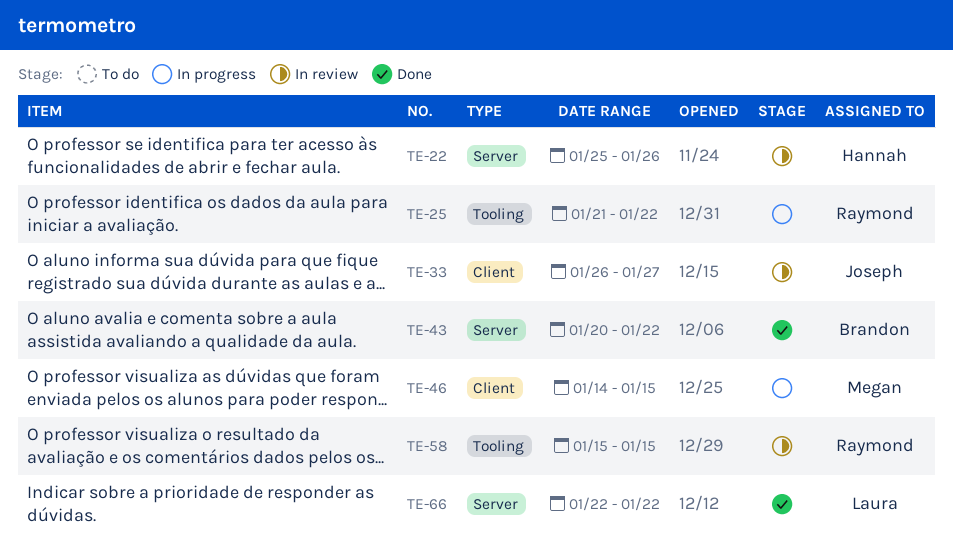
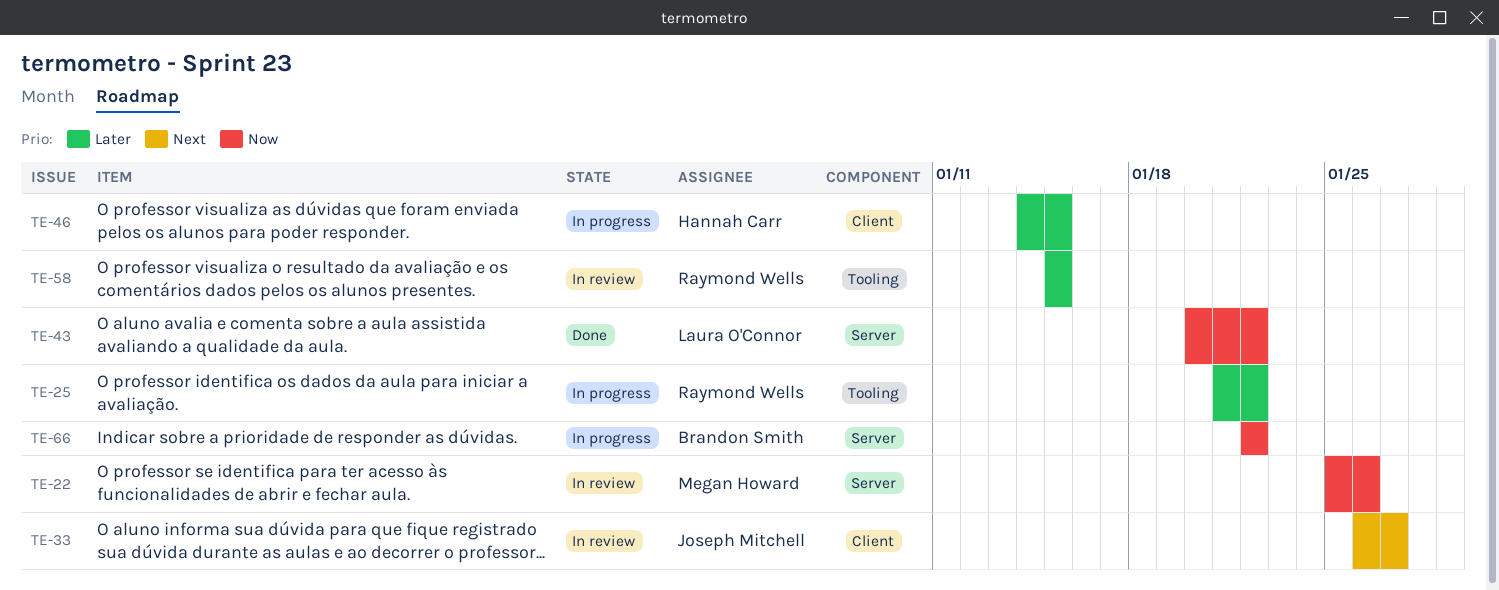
TE-22, owner: Hannah Carr -> Megan Howard
TE-43, owner: Brandon Smith -> Laura O'Connor
TE-46, owner: Megan Howard -> Hannah Carr
TE-66, status: Done -> In progress
TE-66, owner: Laura O'Connor -> Brandon Smith

